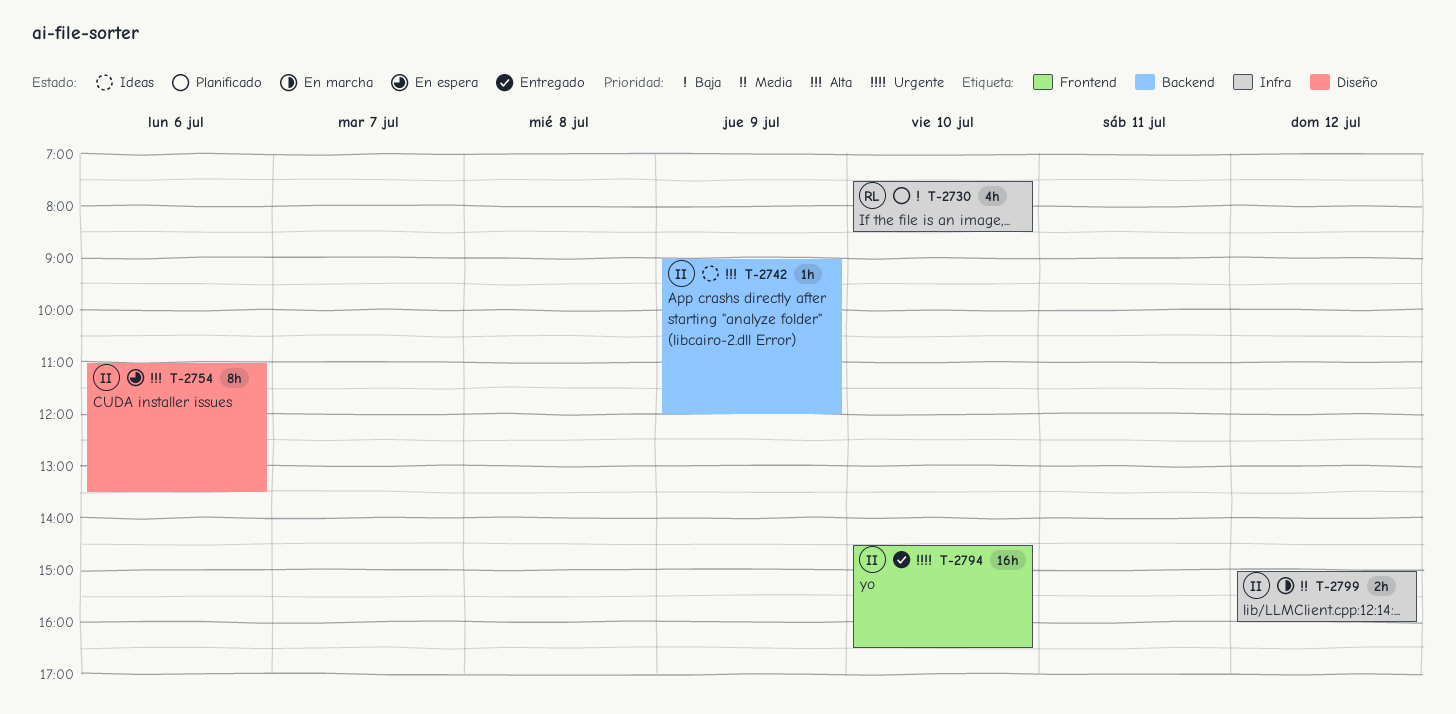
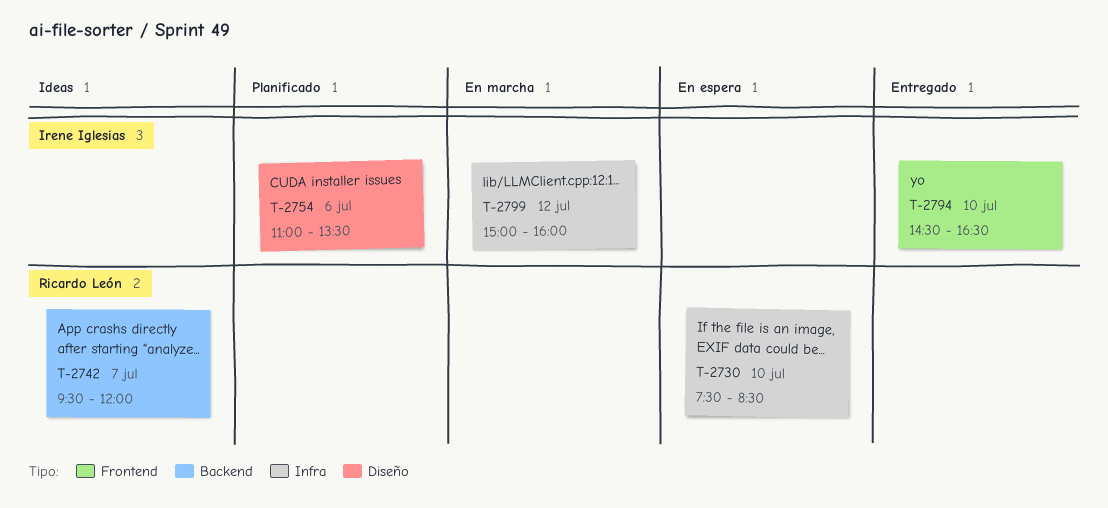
T-2730, status: Planificado -> En espera
T-2742, owner: Irene Iglesias -> Ricardo León
T-2742, day: Jul 9 -> Jul 7
T-2742, begins: 09:00 -> 09:30
T-2754, status: En espera -> Planificado

